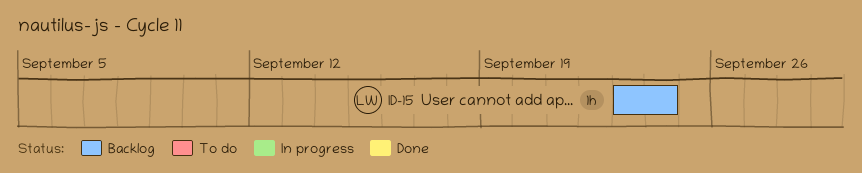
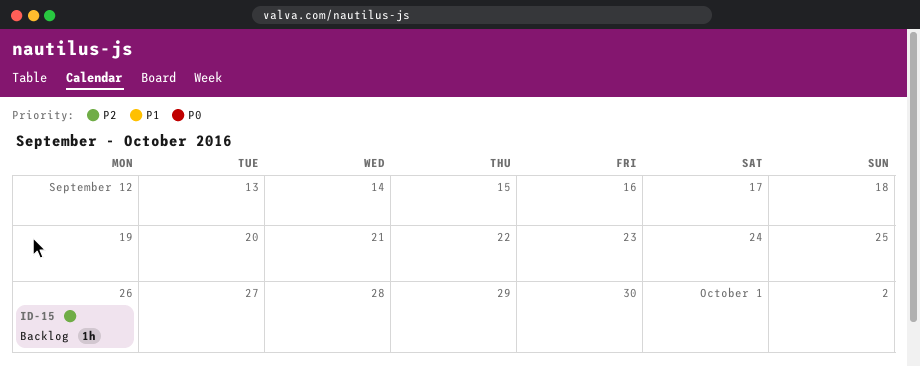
ID-15, due: Sep 24 -> Sep 26

